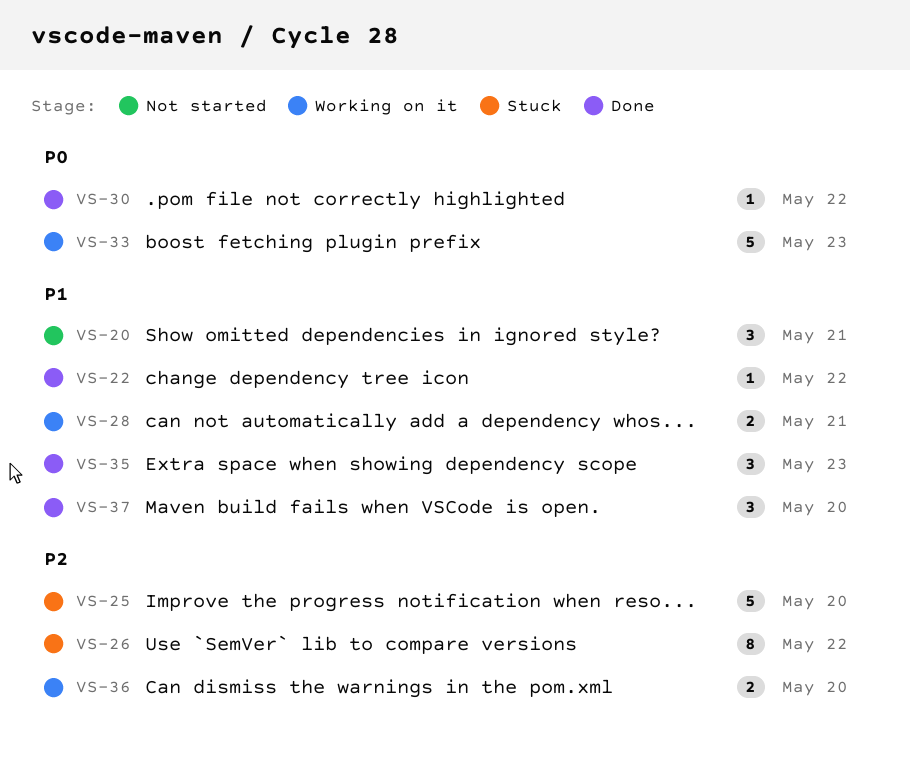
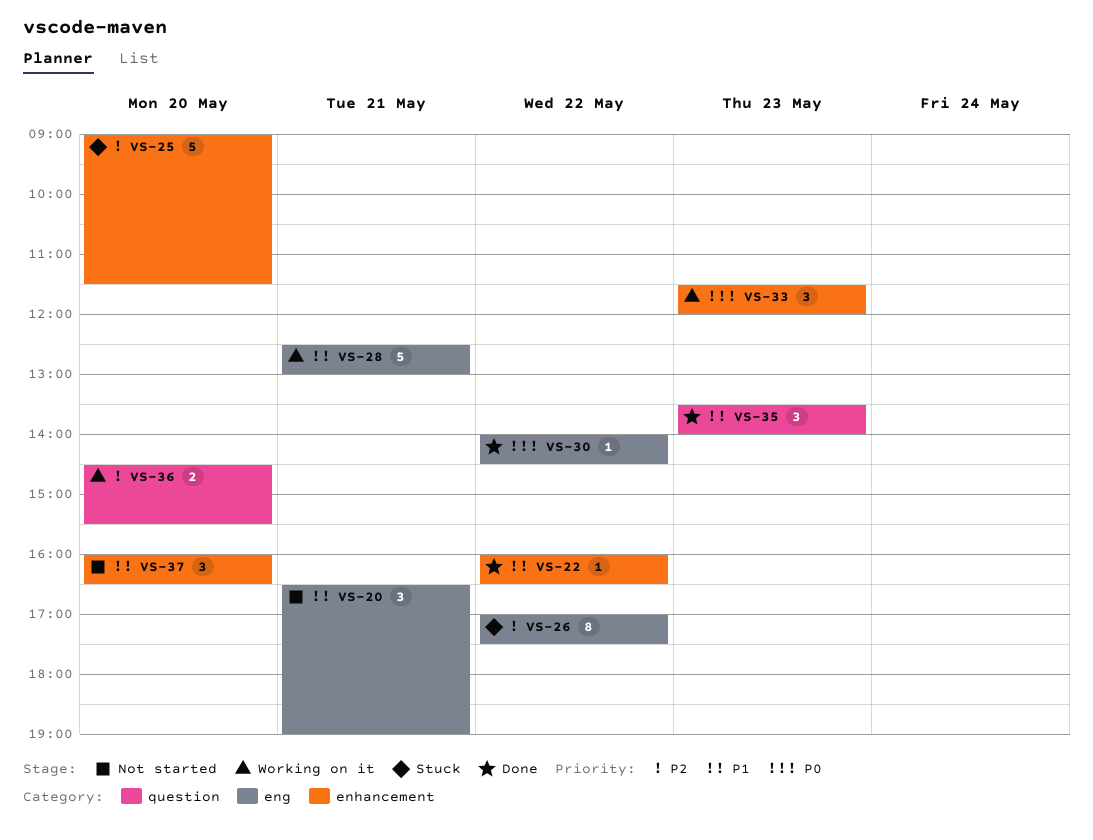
VS-28, estimate: 2 -> 5
VS-33, estimate: 5 -> 3
VS-37, status: Done -> Not started

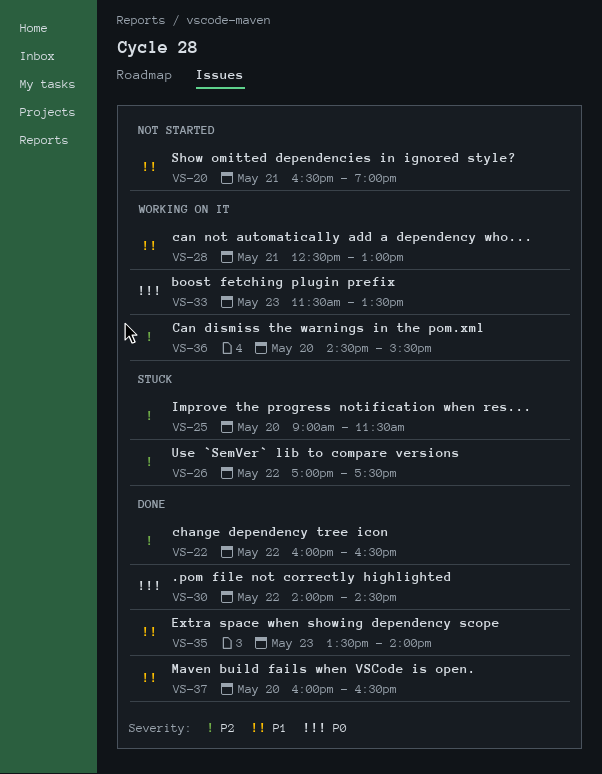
VS-22, priority: P1 -> P2
VS-33, ends: 12:00 -> 13:30
VS-37, status: Not started -> Done

